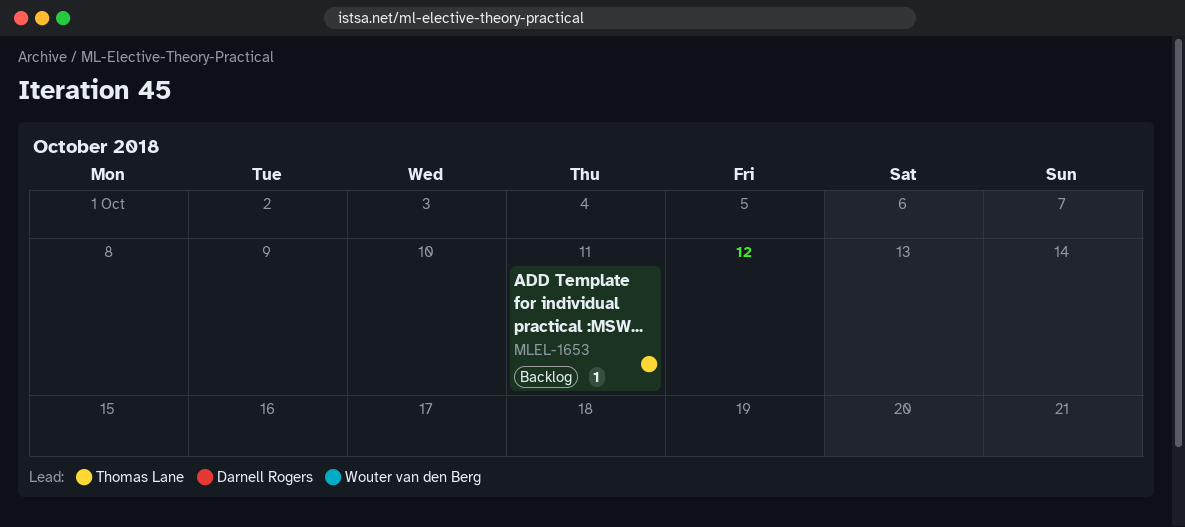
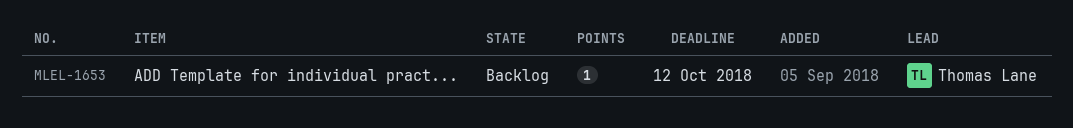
MLEL-1653, due: Oct 11 -> Oct 12

